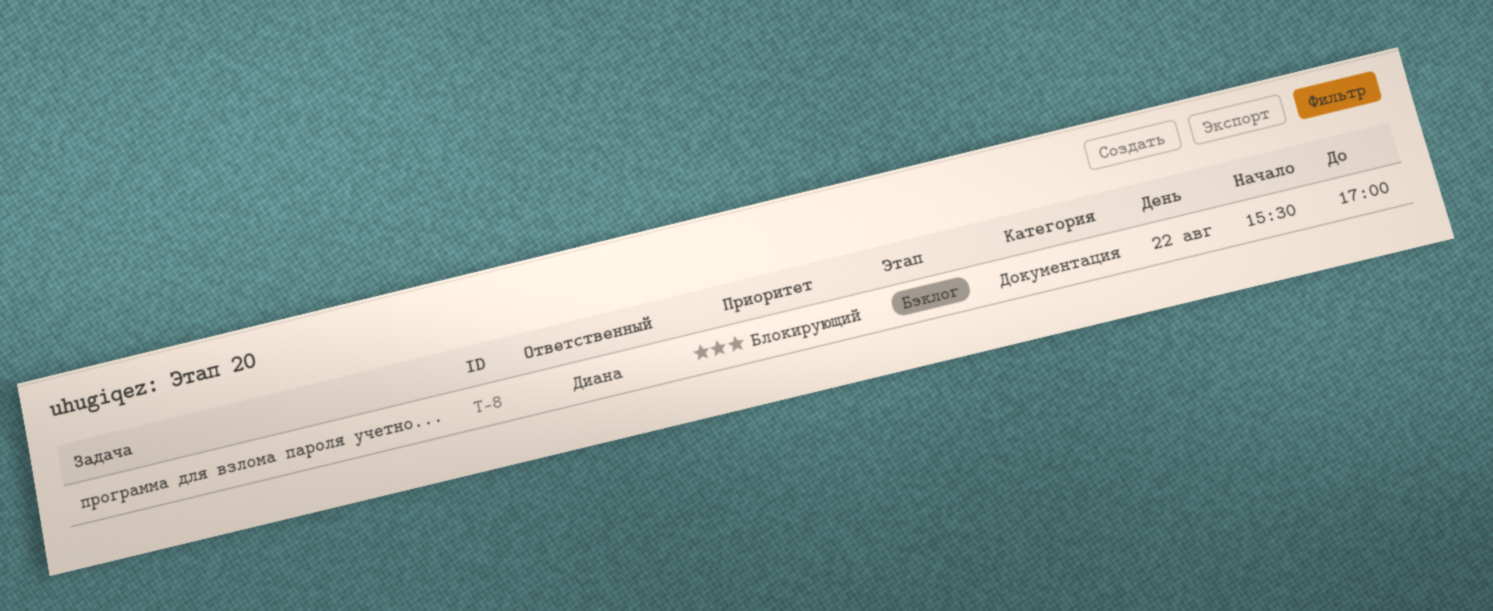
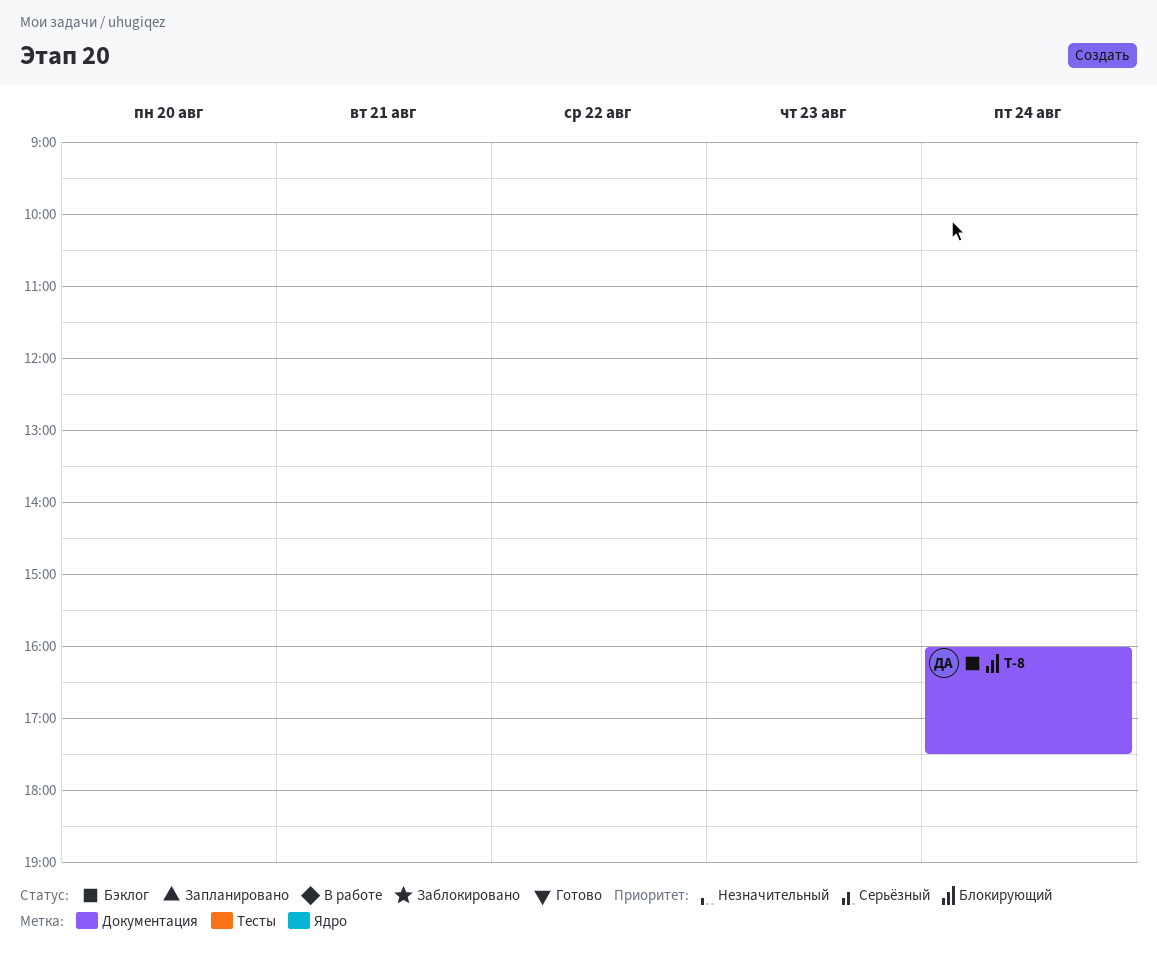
T-8, day: Aug 22 -> Aug 24
T-8, begins: 15:30 -> 16:00
T-8, ends: 17:00 -> 17:30

